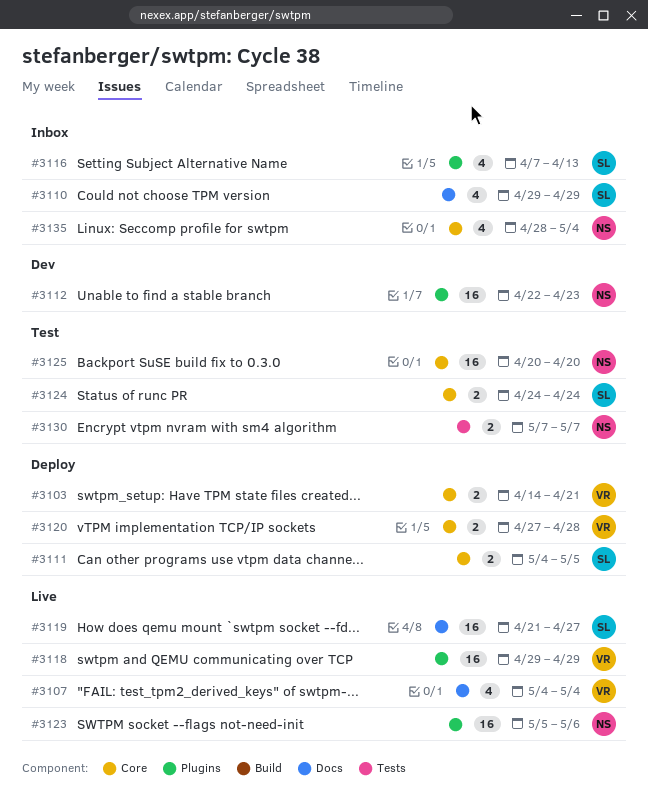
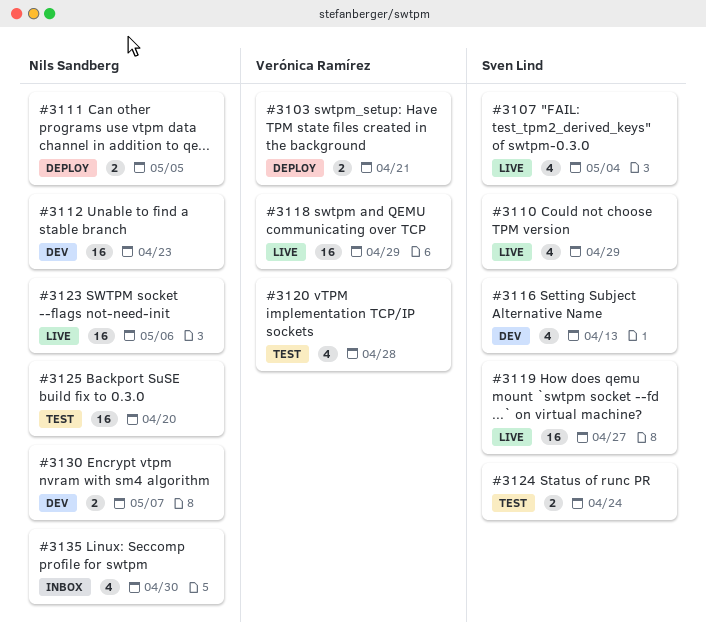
#3107, owner: Verónica Ramírez -> Sven Lind
#3110, status: Inbox -> Live
#3111, owner: Sven Lind -> Nils Sandberg
#3116, status: Inbox -> Dev
#3120, status: Deploy -> Test
#3120, estimate: 2 -> 4
#3130, status: Test -> Dev
#3135, due: May 4 -> Apr 30

